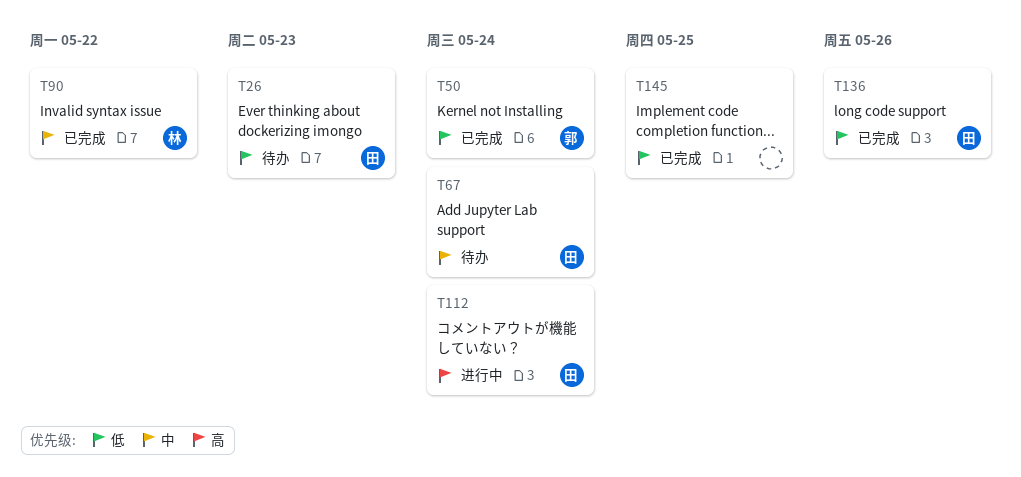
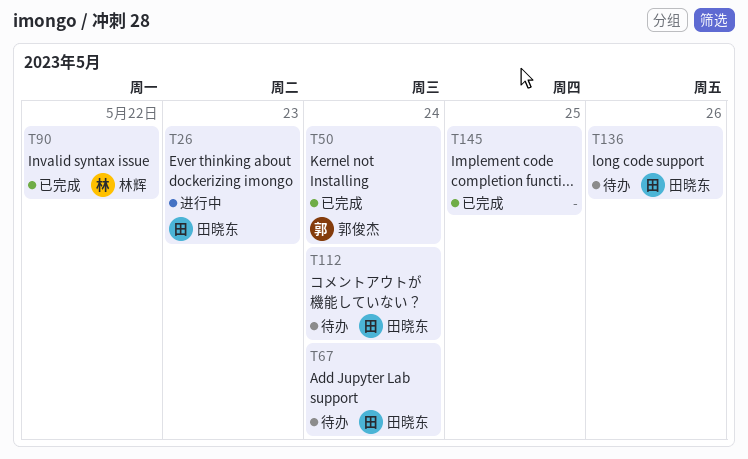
T26, status: 待办 -> 进行中
T112, status: 进行中 -> 待办
T136, status: 已完成 -> 待办

